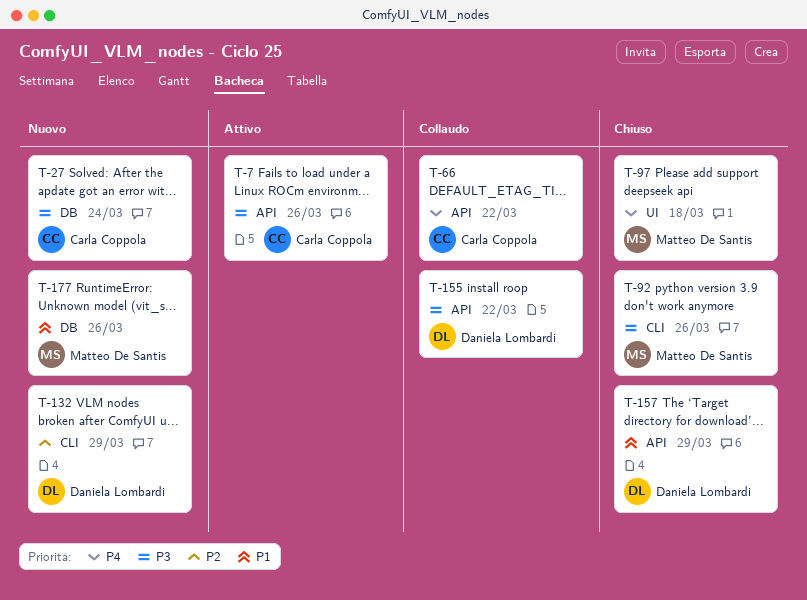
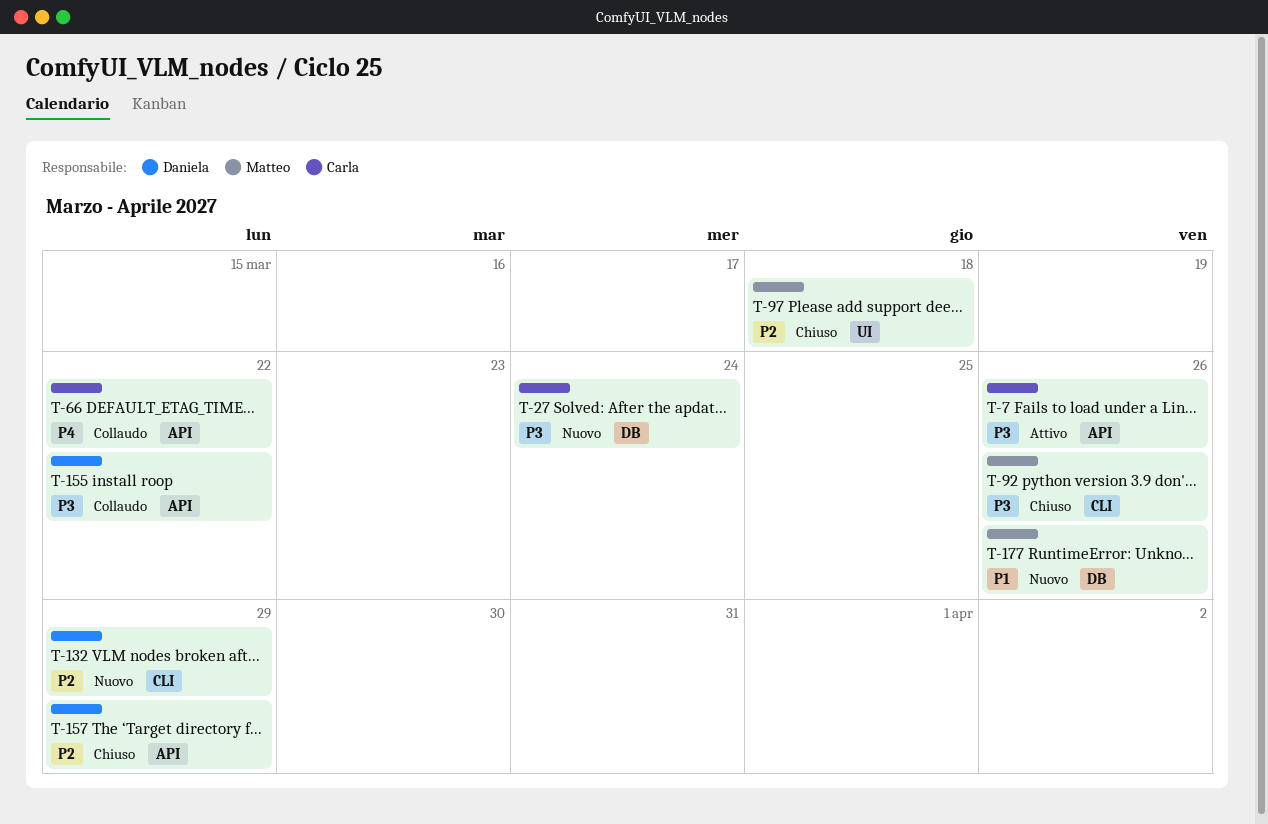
T-97, priority: P4 -> P2
T-157, priority: P1 -> P2

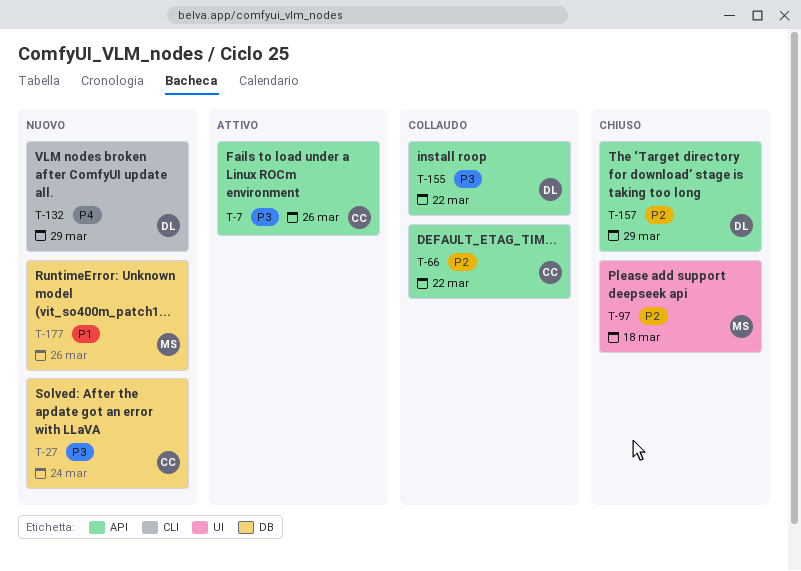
T-66, priority: P4 -> P2
T-92: present -> none
T-132, priority: P2 -> P4

